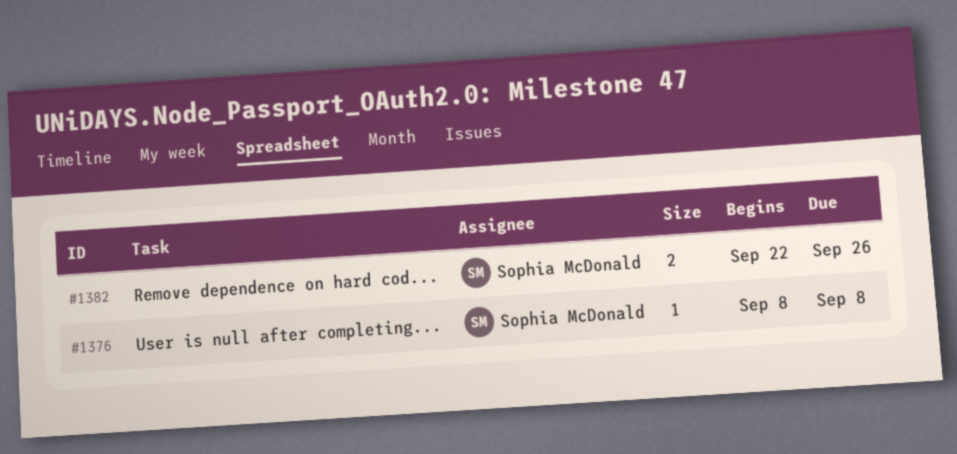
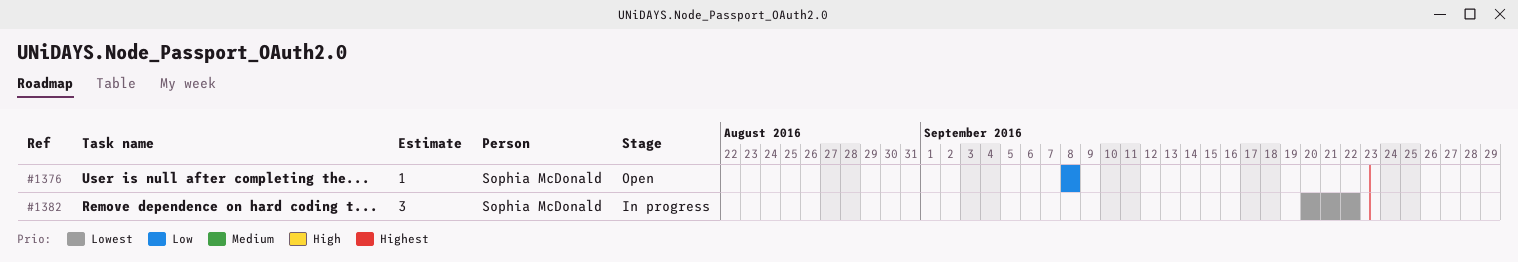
#1382, estimate: 2 -> 3
#1382, start: Sep 22 -> Sep 20
#1382, due: Sep 26 -> Sep 22

